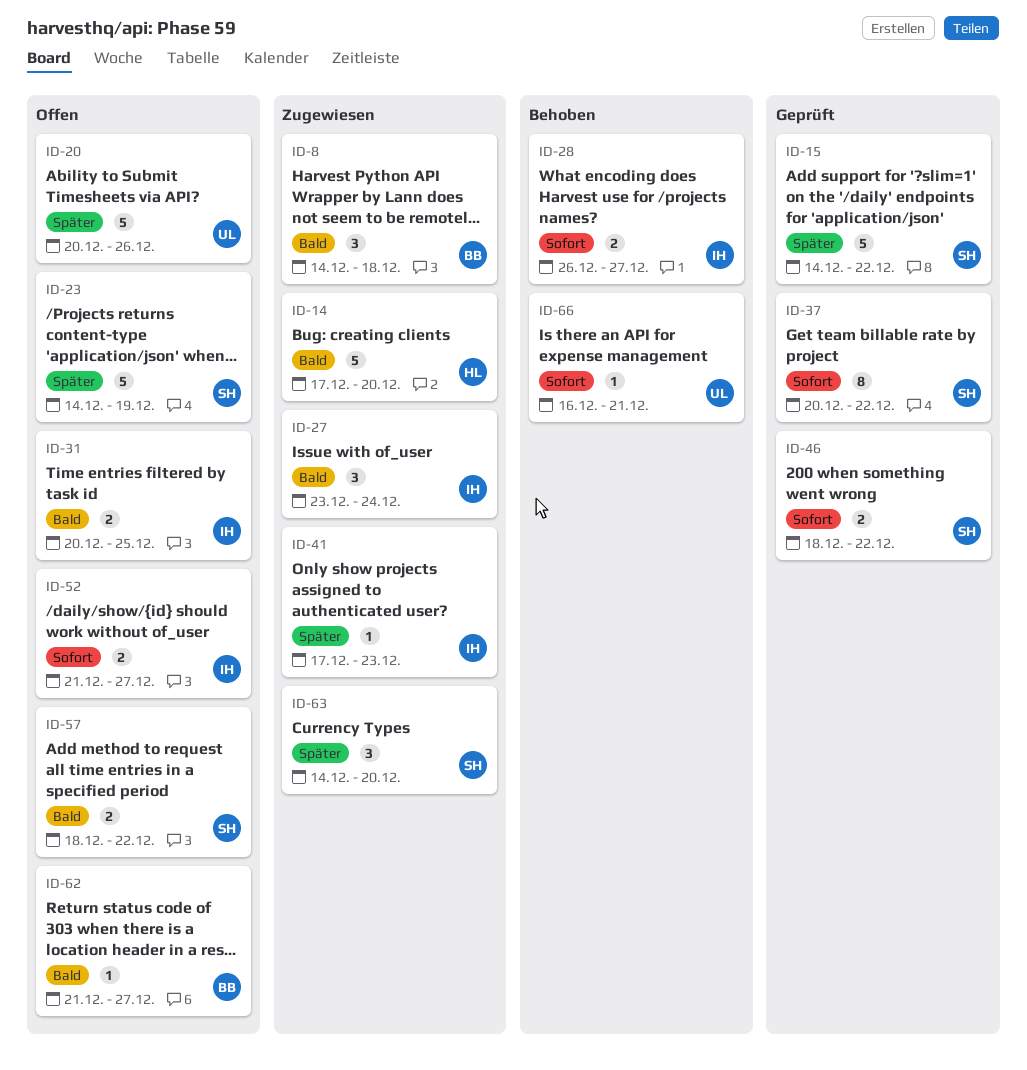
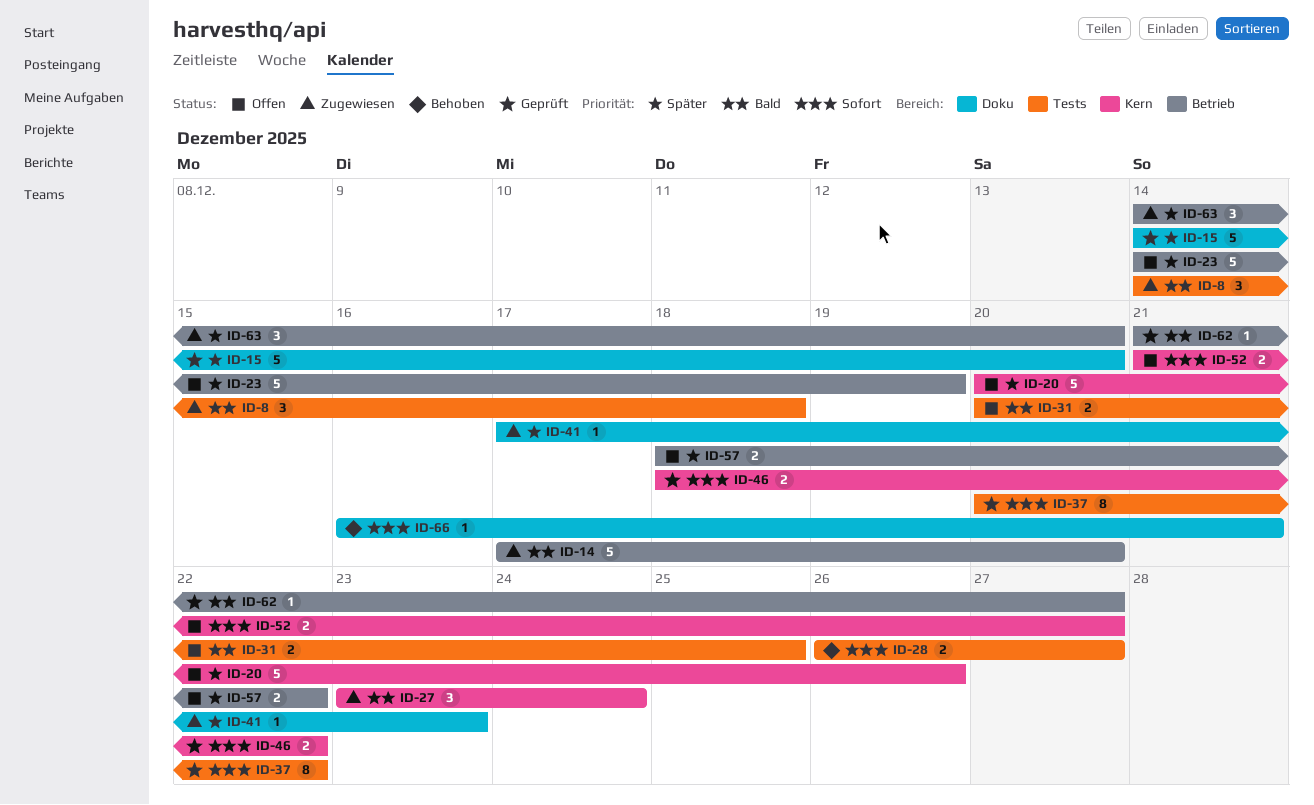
ID-15, due: Dec 22 -> Dec 20
ID-57, priority: Bald -> Später
ID-62, status: Offen -> Geprüft

